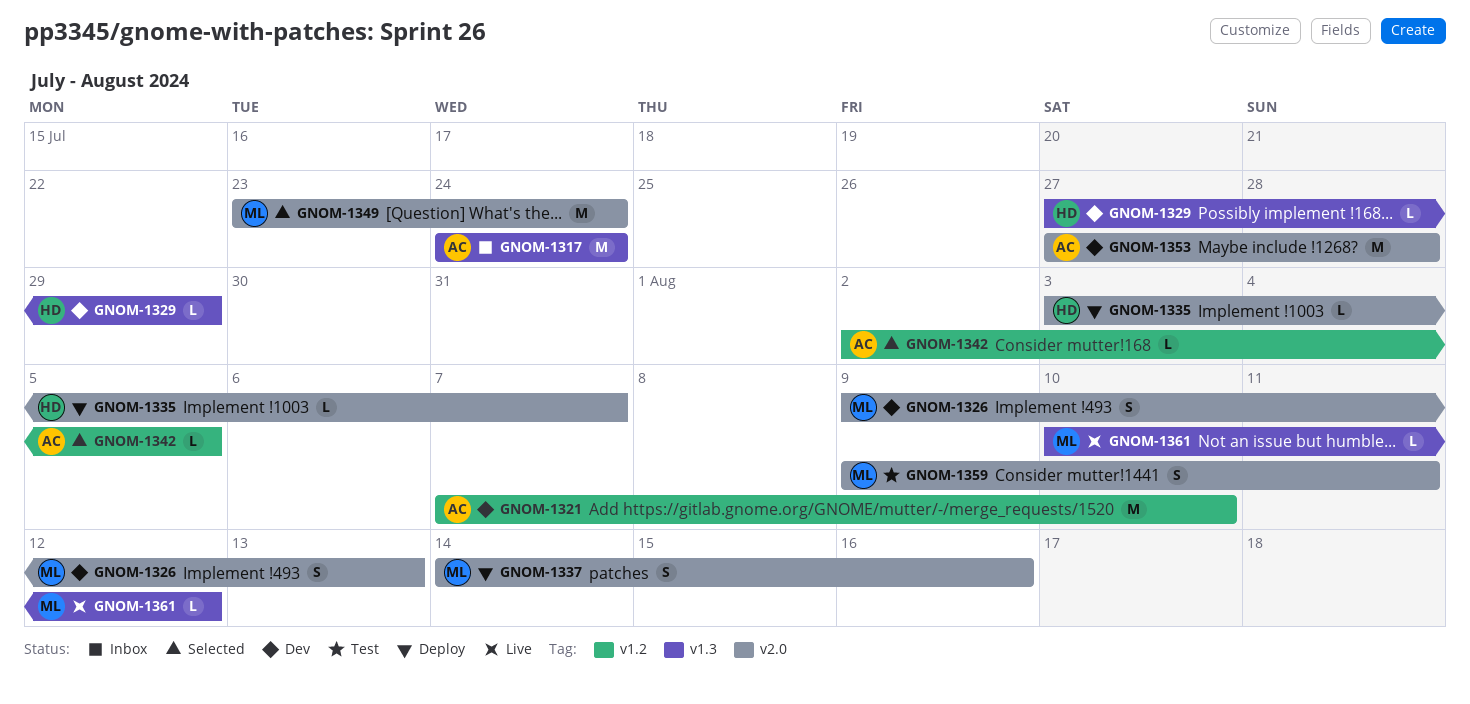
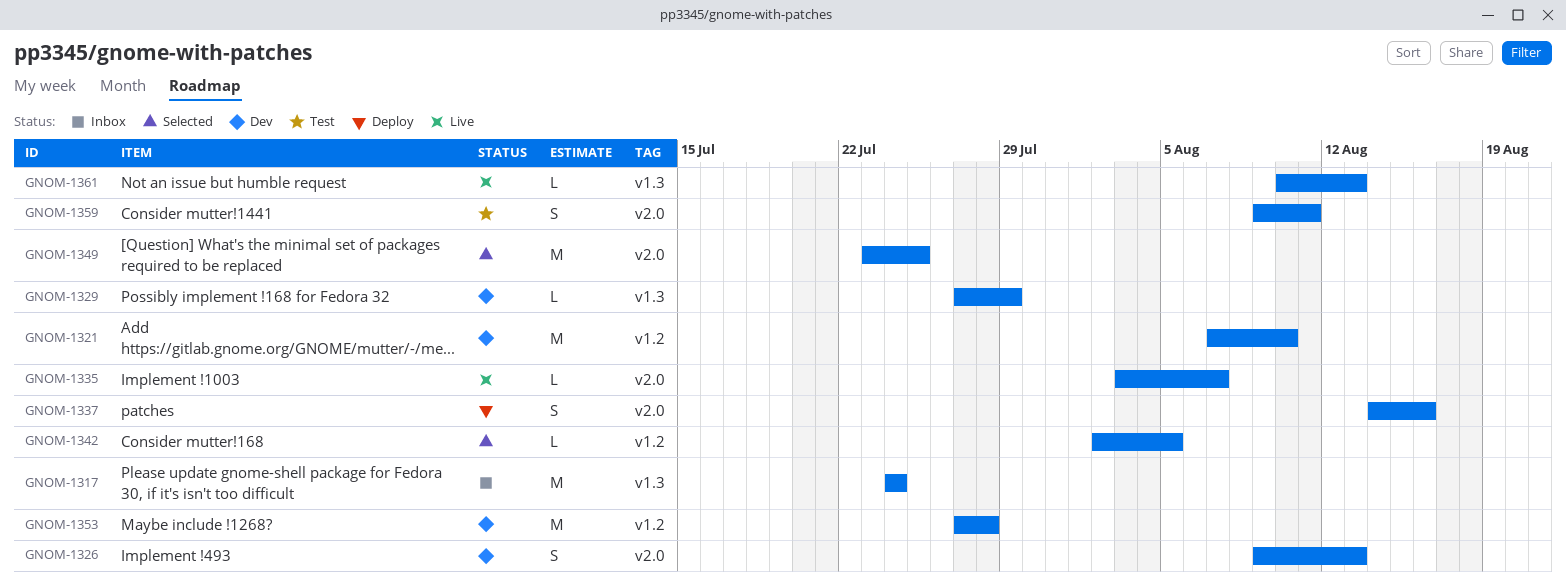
GNOM-1335, status: Deploy -> Live
GNOM-1349, due: Jul 24 -> Jul 25
GNOM-1353, label: v2.0 -> v1.2
GNOM-1361, due: Aug 12 -> Aug 13

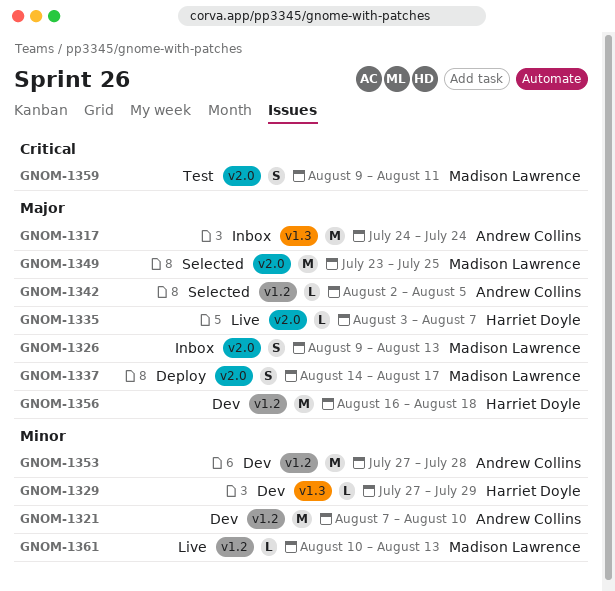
GNOM-1326, status: Dev -> Inbox
GNOM-1337, due: Aug 16 -> Aug 17
GNOM-1356: none -> present
GNOM-1361, label: v1.3 -> v1.2

